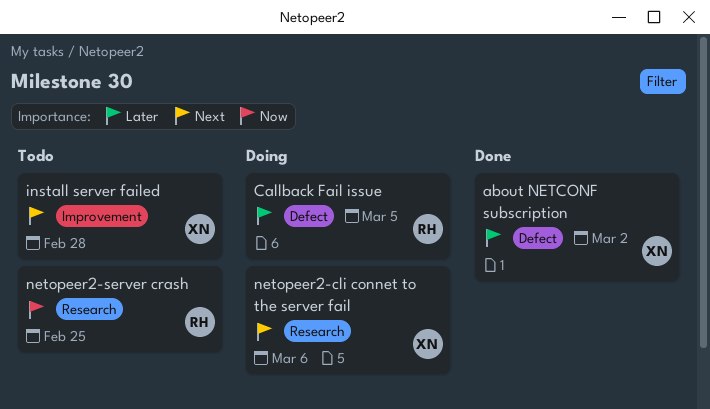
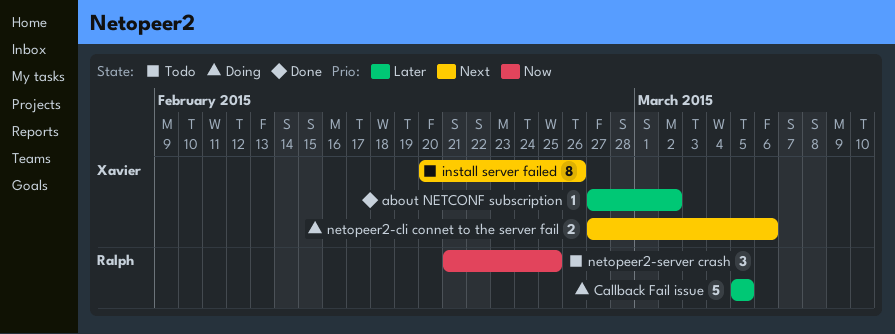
install server failed, due: Feb 28 -> Feb 26

